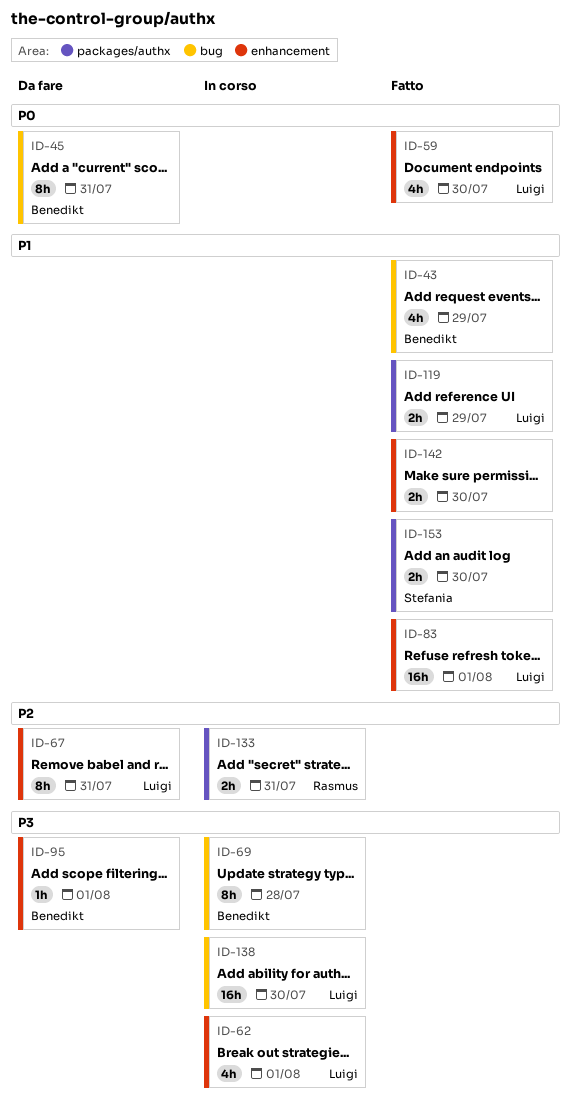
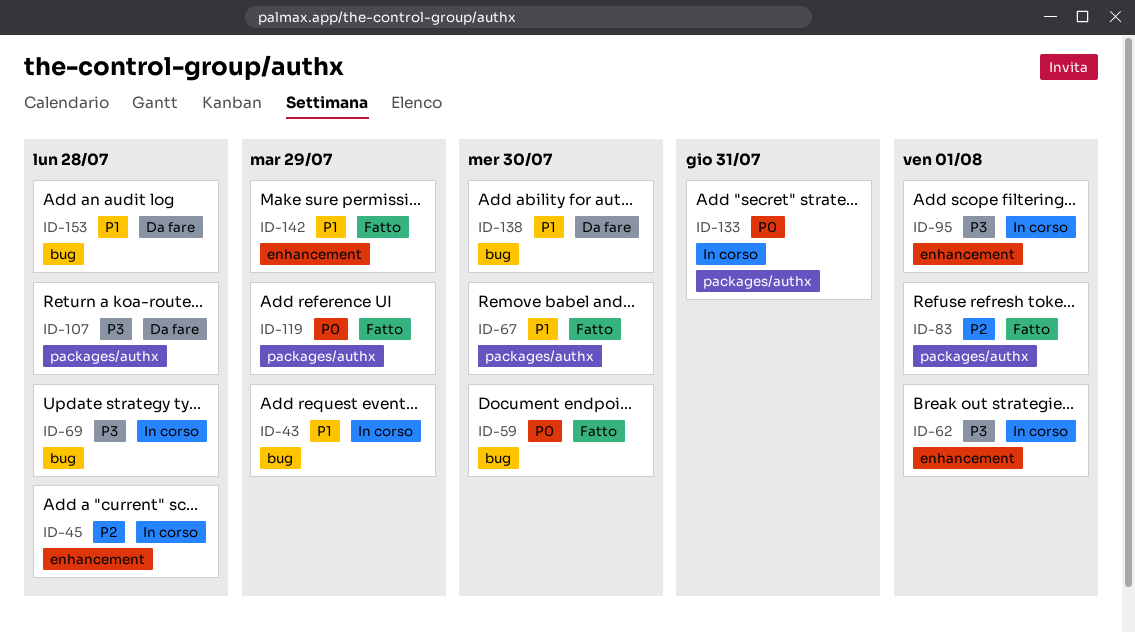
ID-43, status: Fatto -> In corso
ID-45, status: Da fare -> In corso
ID-45, priority: P0 -> P2
ID-45, label: bug -> enhancement
ID-45, due: Jul 31 -> Jul 28
ID-59, label: enhancement -> bug
ID-67, status: Da fare -> Fatto
ID-67, priority: P2 -> P1
ID-67, label: enhancement -> packages/authx
ID-67, due: Jul 31 -> Jul 30
ID-83, priority: P1 -> P2
ID-83, label: enhancement -> packages/authx
ID-95, status: Da fare -> In corso
ID-107: none -> present
ID-119, priority: P1 -> P0
ID-133, priority: P2 -> P0
ID-138, status: In corso -> Da fare
ID-138, priority: P3 -> P1
ID-142, due: Jul 30 -> Jul 29
ID-153, status: Fatto -> Da fare
ID-153, label: packages/authx -> bug
ID-153, due: Jul 30 -> Jul 28

